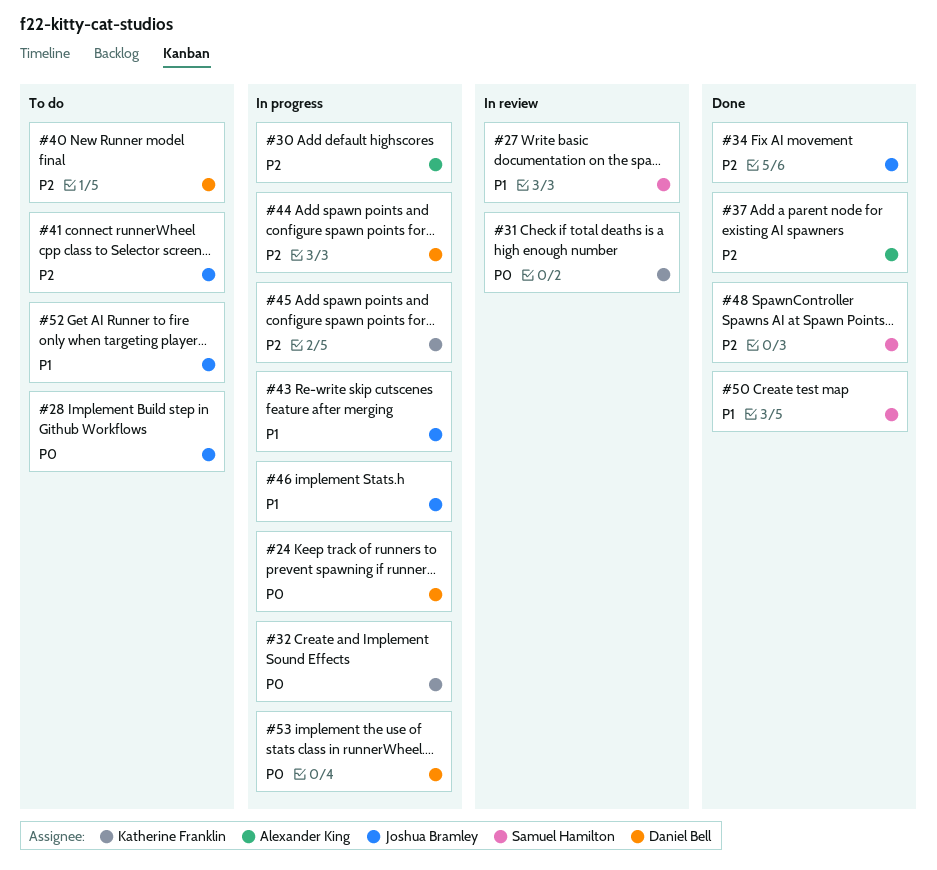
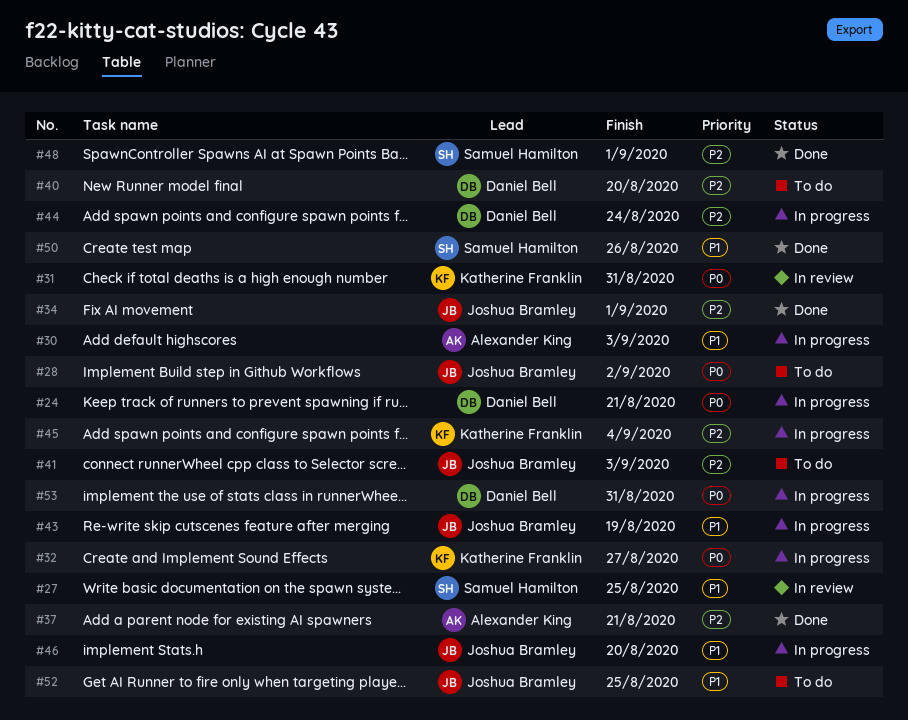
#30, priority: P2 -> P1

